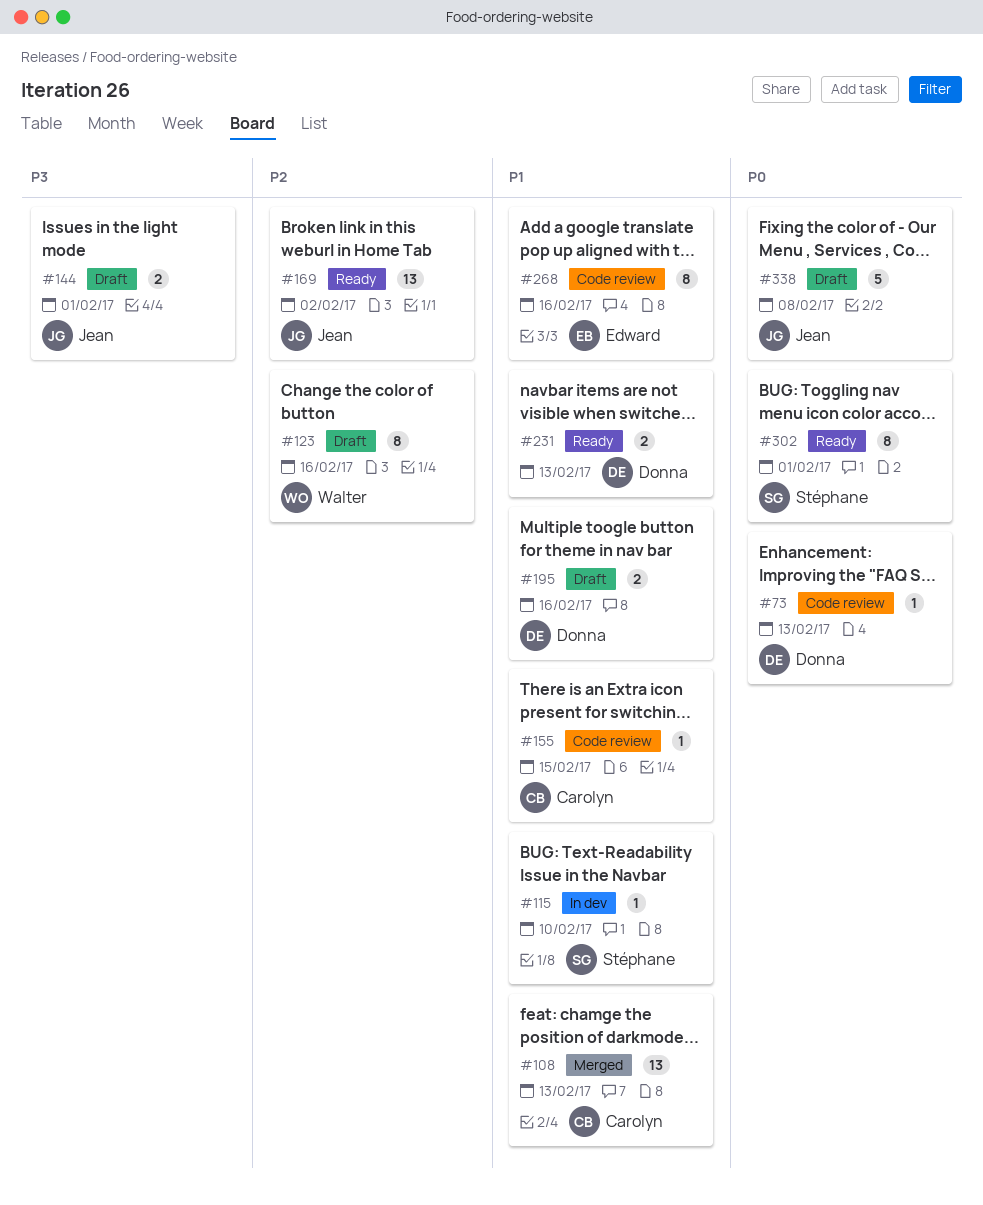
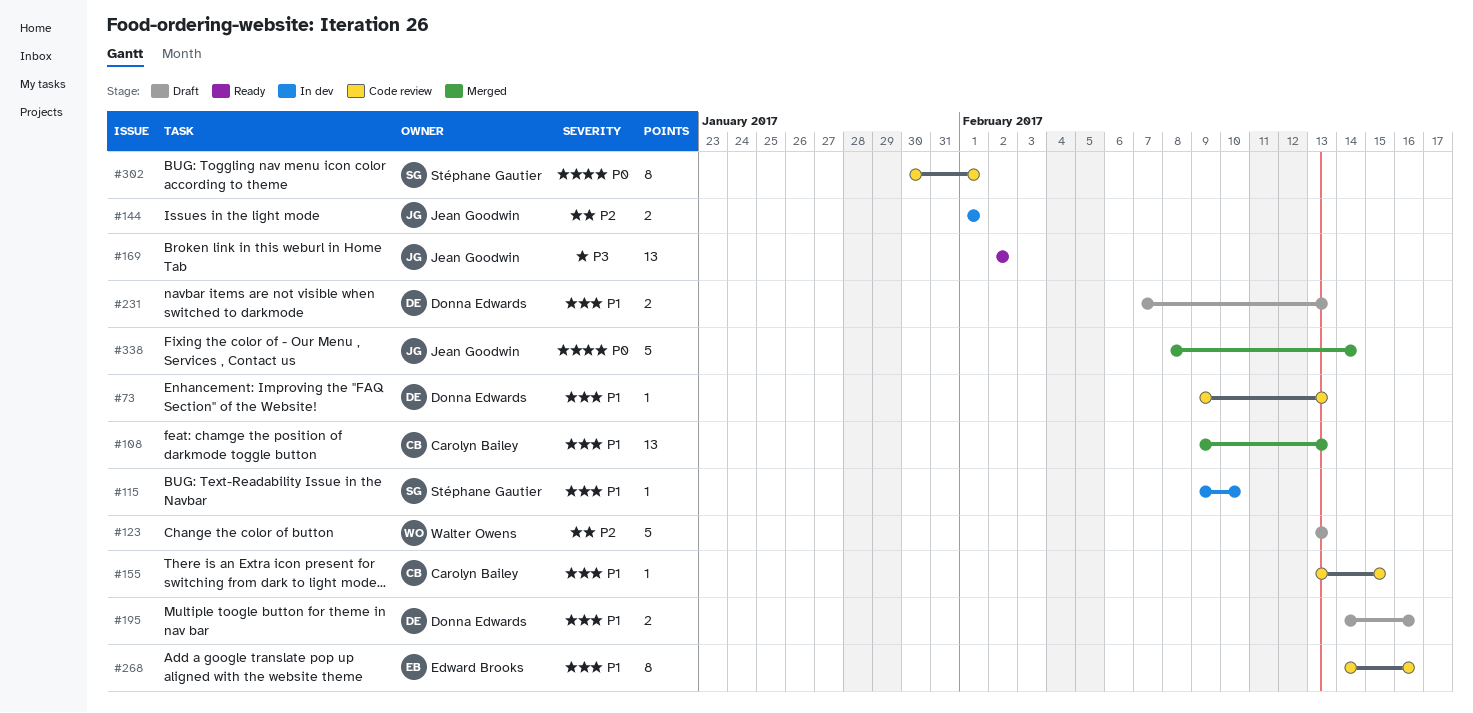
#73, priority: P0 -> P1
#123, estimate: 8 -> 5
#123, due: Feb 16 -> Feb 13
#144, status: Draft -> In dev
#144, priority: P3 -> P2
#169, priority: P2 -> P3
#231, status: Ready -> Draft
#302, status: Ready -> Code review
#338, status: Draft -> Merged
#338, due: Feb 8 -> Feb 14

